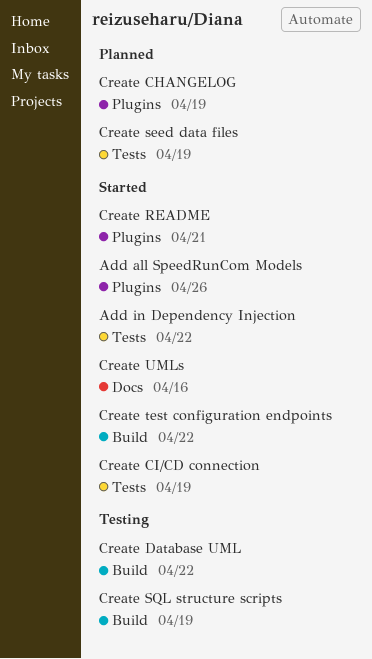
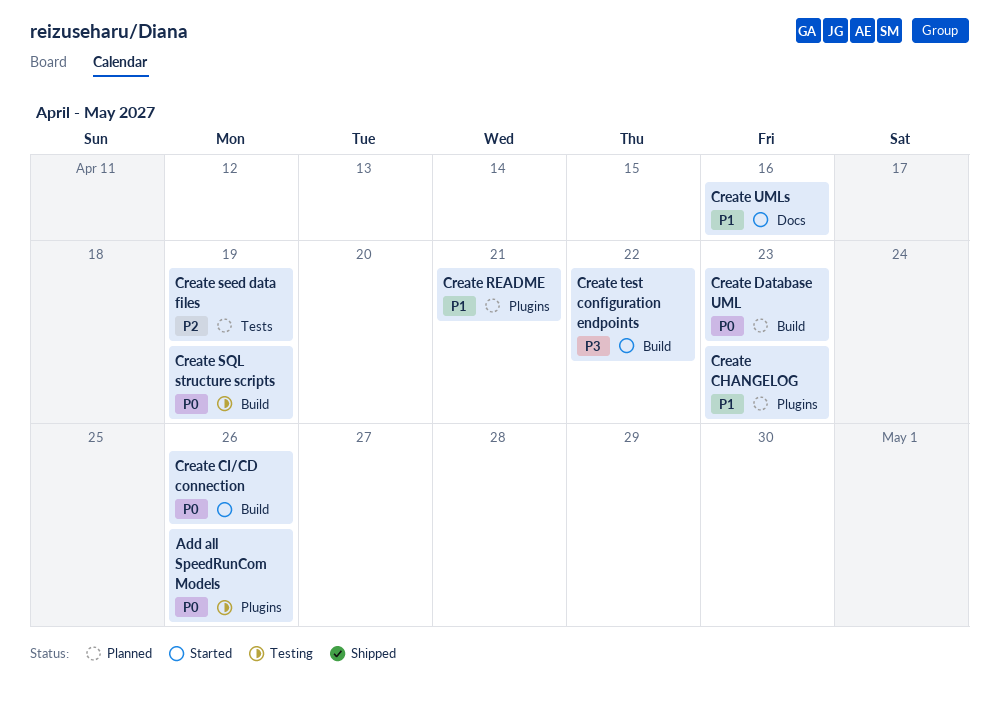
Add all SpeedRunCom Models, status: Started -> Testing
Add in Dependency Injection: present -> none
Create CHANGELOG, due: Apr 19 -> Apr 23
Create CI/CD connection, label: Tests -> Build
Create CI/CD connection, due: Apr 19 -> Apr 26
Create Database UML, status: Testing -> Planned
Create Database UML, due: Apr 22 -> Apr 23
Create README, status: Started -> Planned

